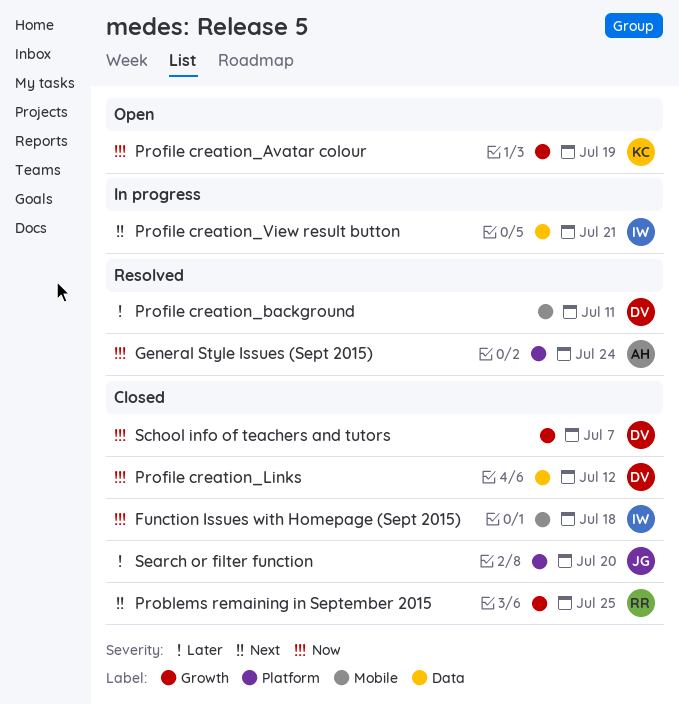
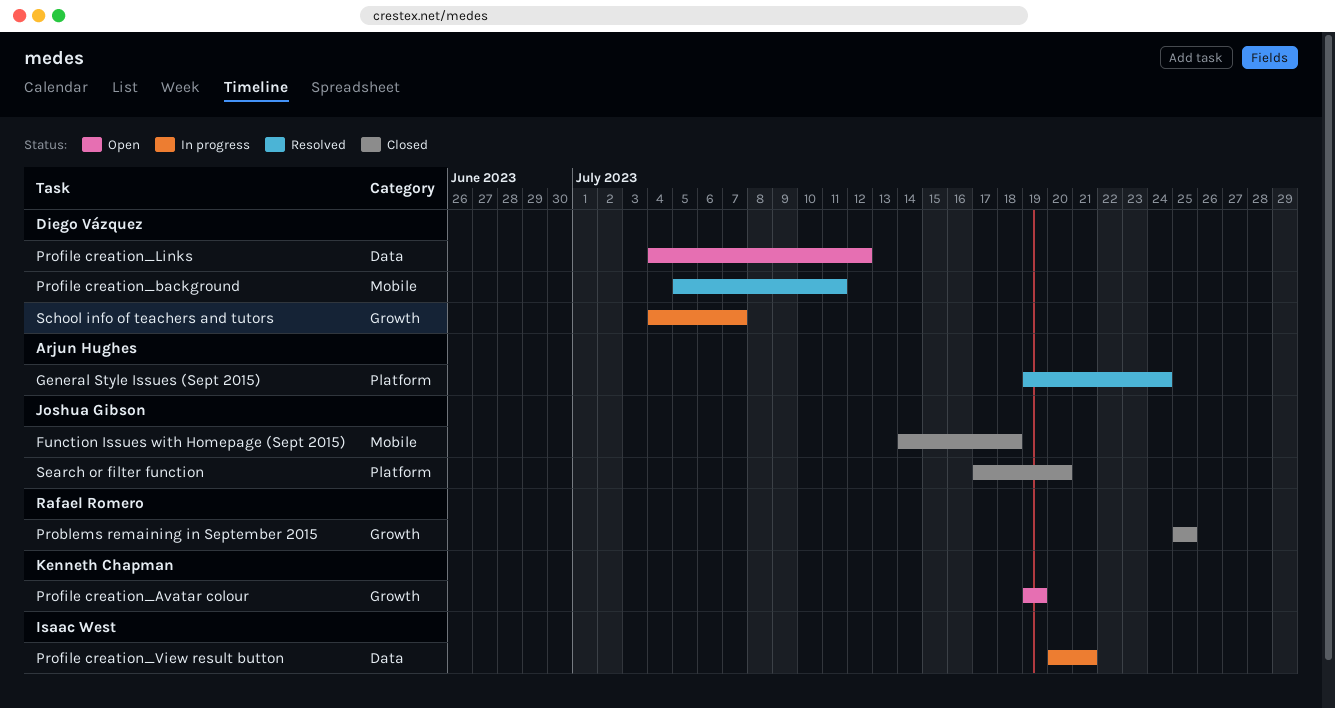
Function Issues with Homepage (Sept 2015), owner: Isaac West -> Joshua Gibson
Profile creation_Links, status: Closed -> Open
School info of teachers and tutors, status: Closed -> In progress

